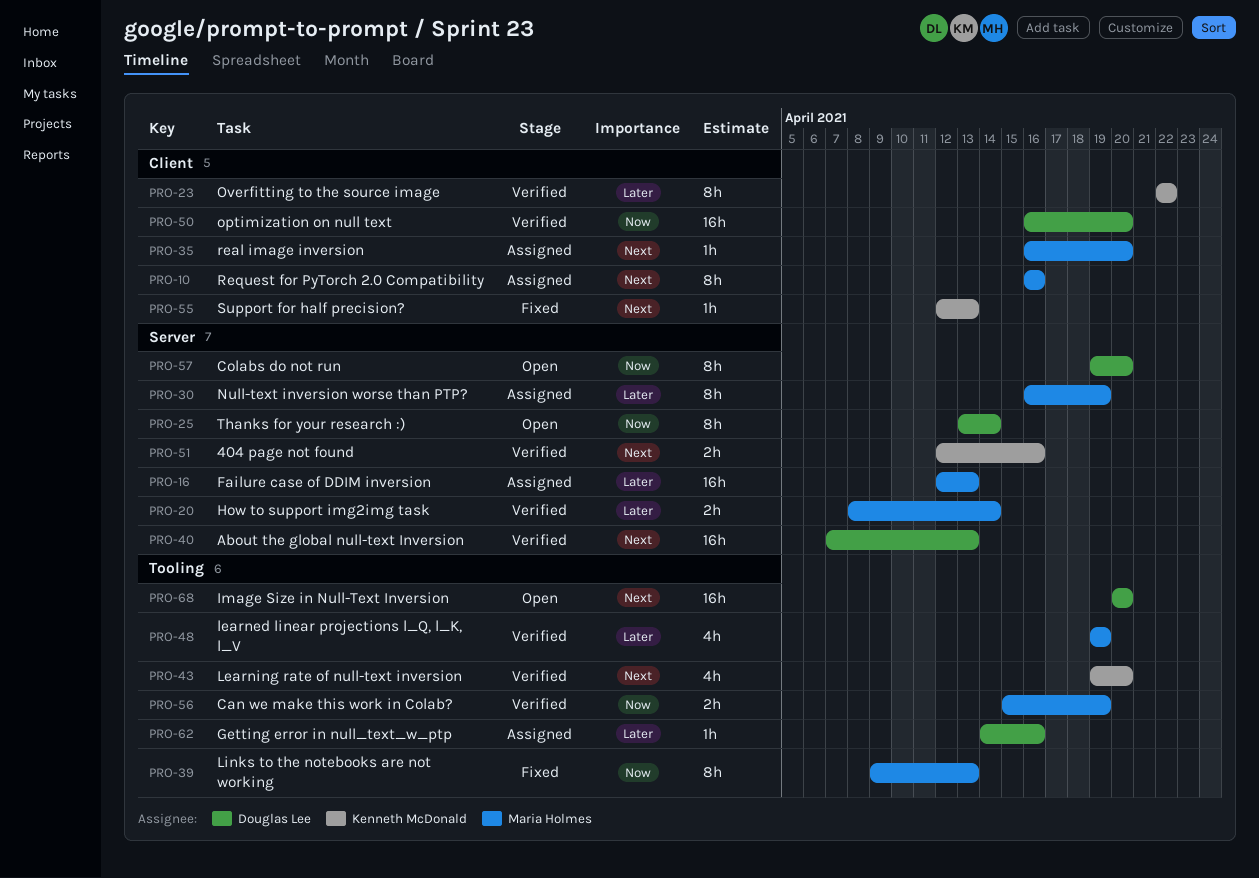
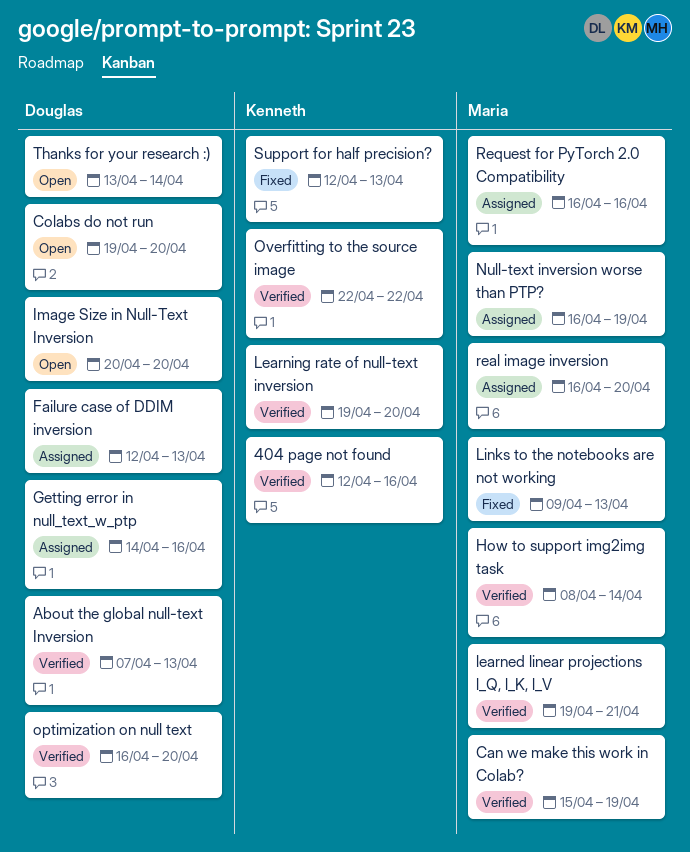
Failure case of DDIM inversion, owner: Maria Holmes -> Douglas Lee
learned linear projections l_Q, l_K, l_V, due: Apr 19 -> Apr 21

